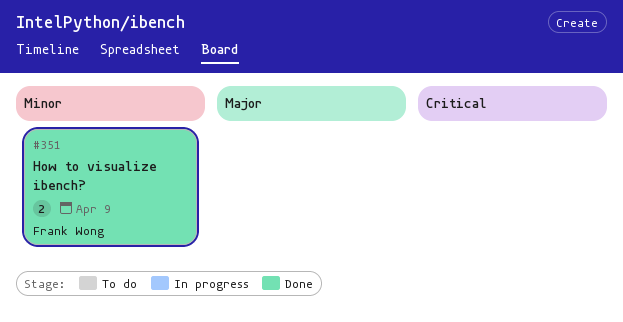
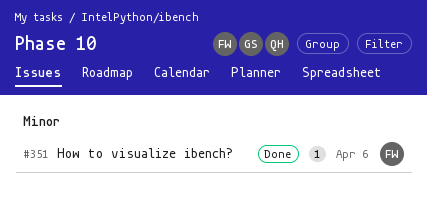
#351, estimate: 2 -> 1
#351, due: Apr 9 -> Apr 6

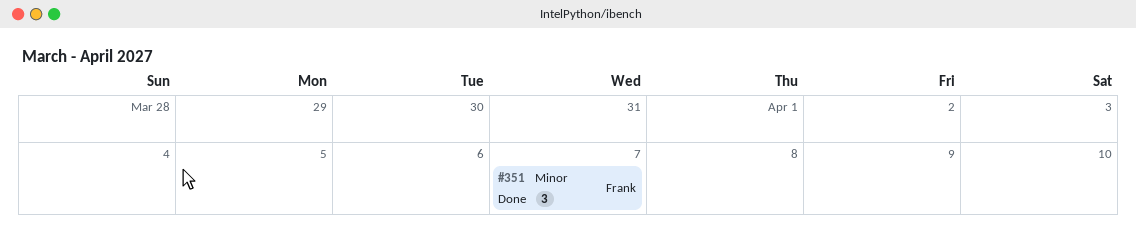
#351, estimate: 1 -> 3
#351, due: Apr 6 -> Apr 7

